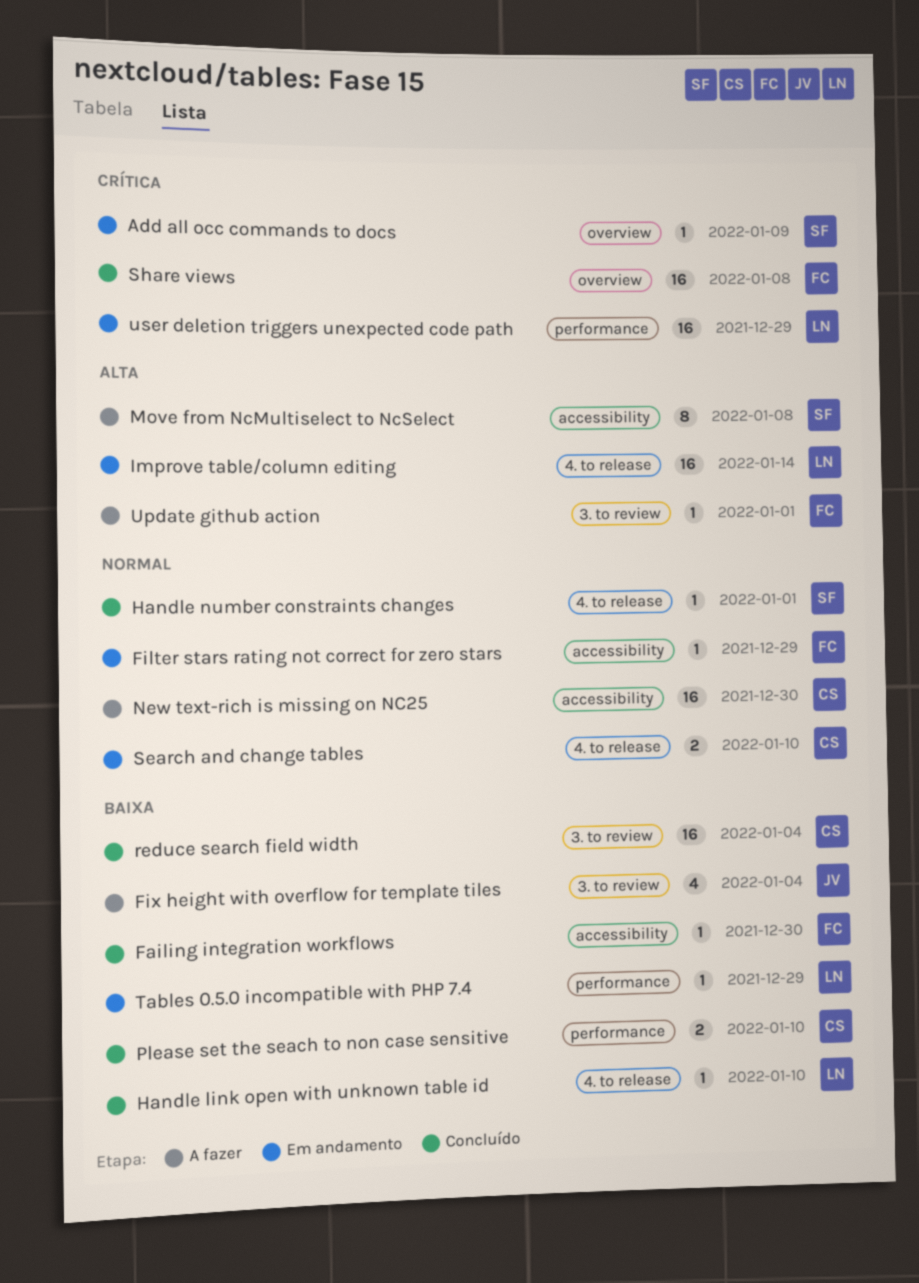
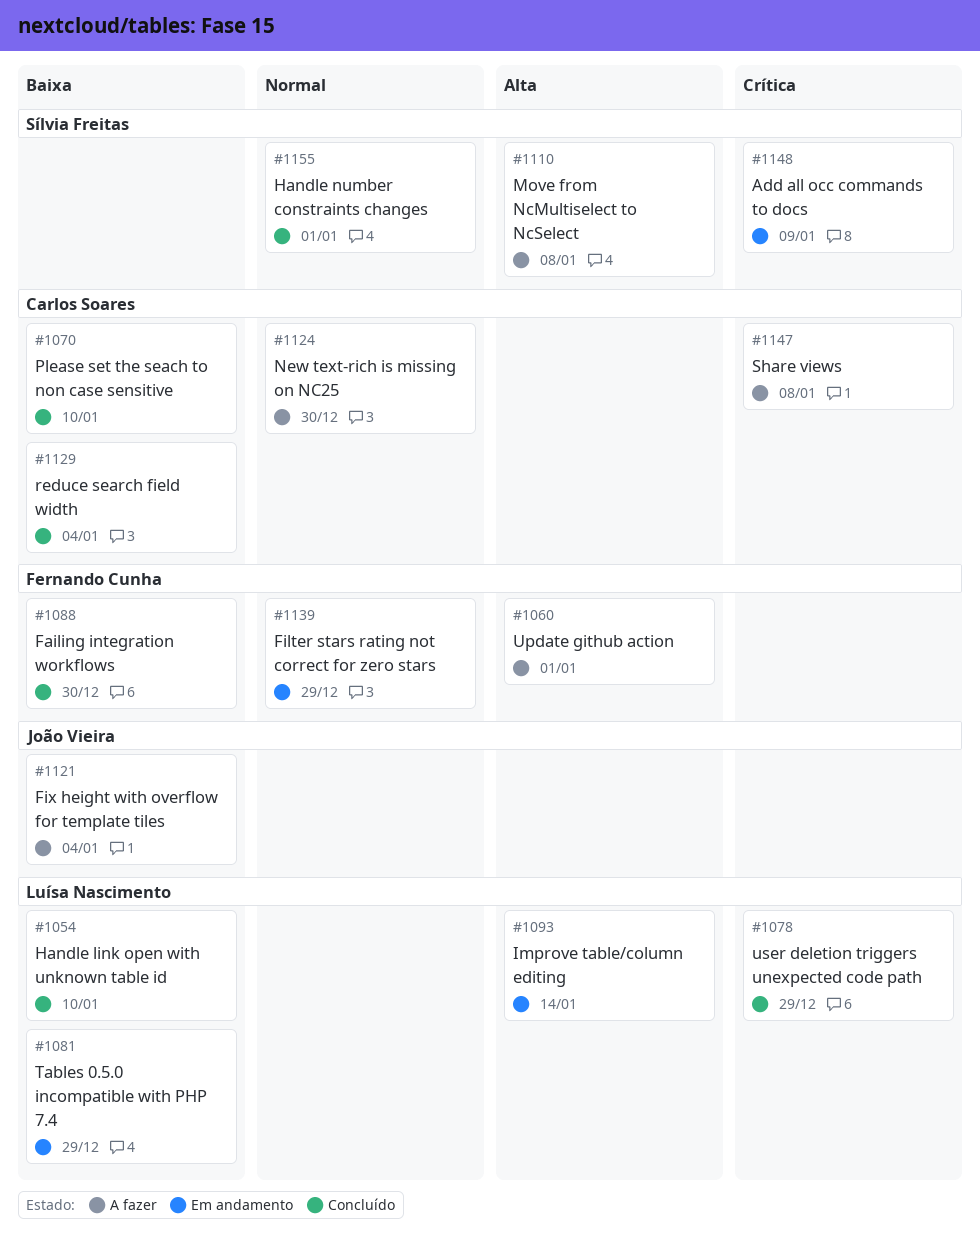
Search and change tables: present -> none
Share views, status: Concluído -> A fazer
Share views, owner: Fernando Cunha -> Carlos Soares
user deletion triggers unexpected code path, status: Em andamento -> Concluído

